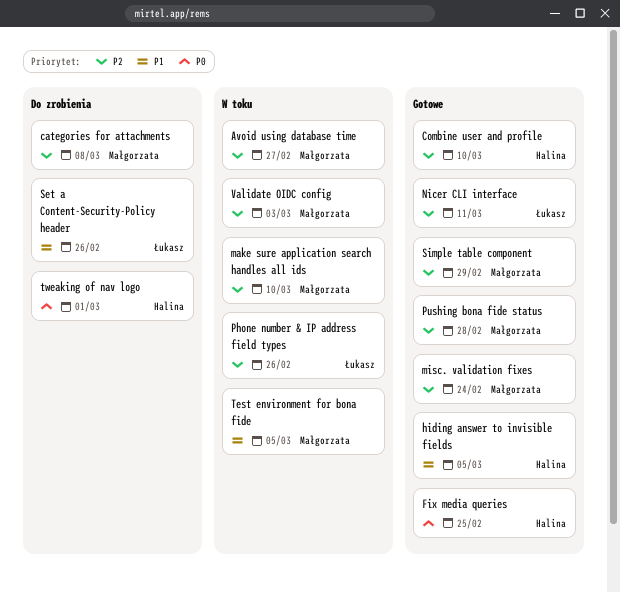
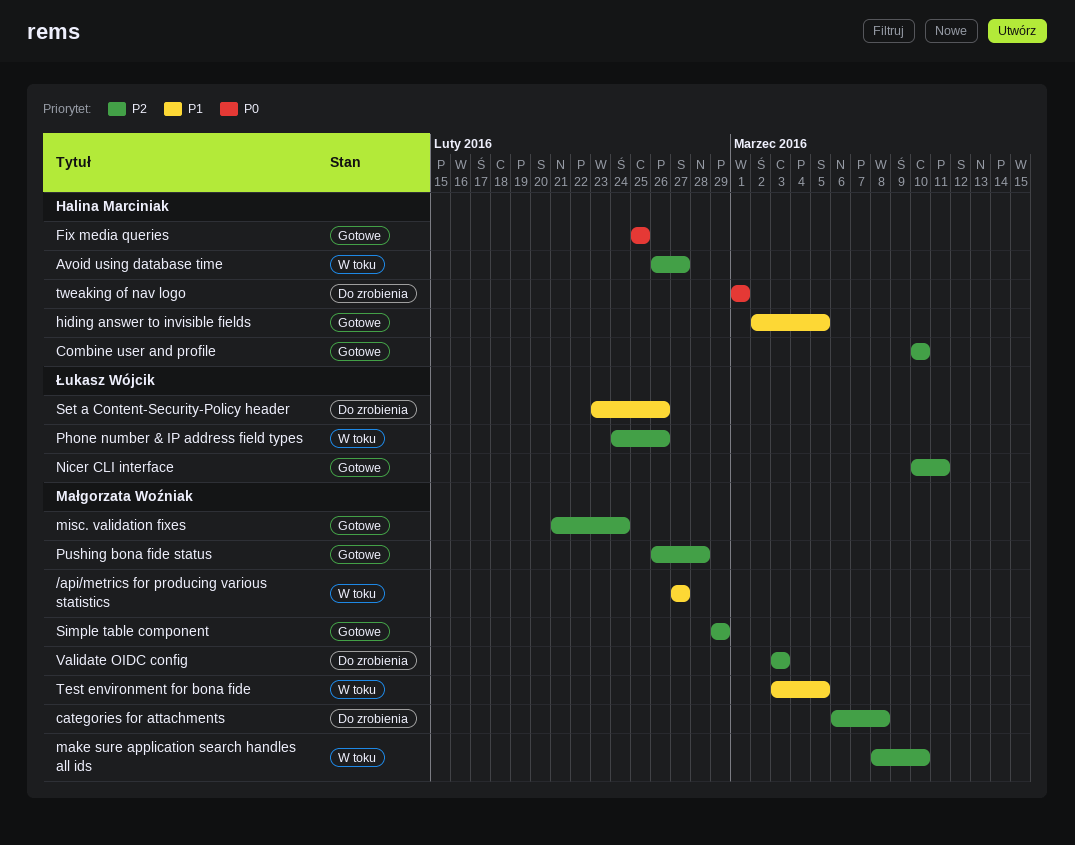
/api/metrics for producing various statistics: none -> present
Avoid using database time, owner: Małgorzata Woźniak -> Halina Marciniak
Validate OIDC config, status: W toku -> Do zrobienia

